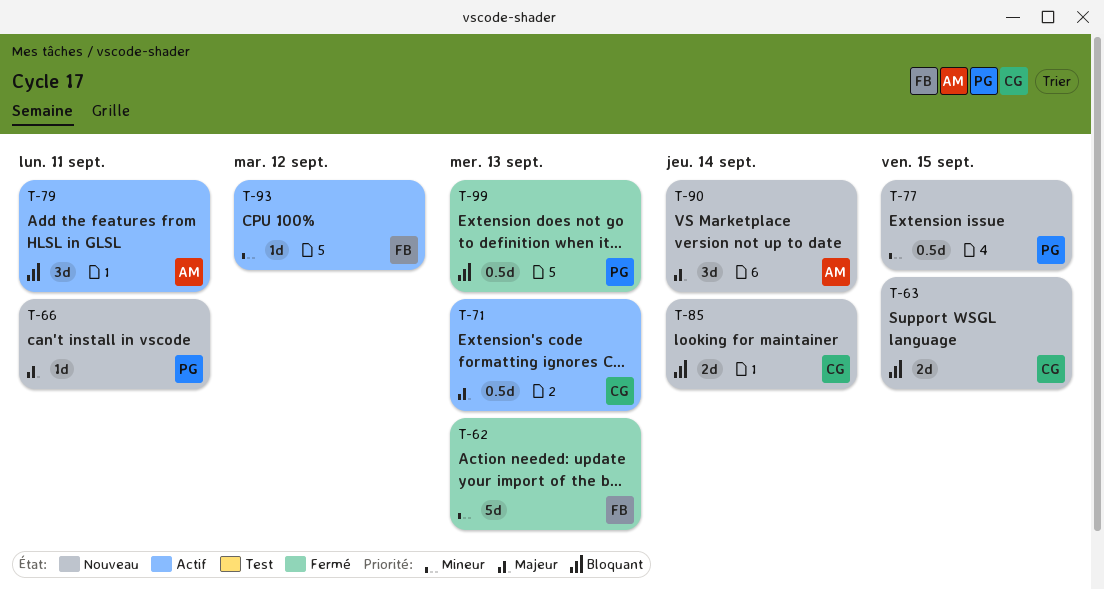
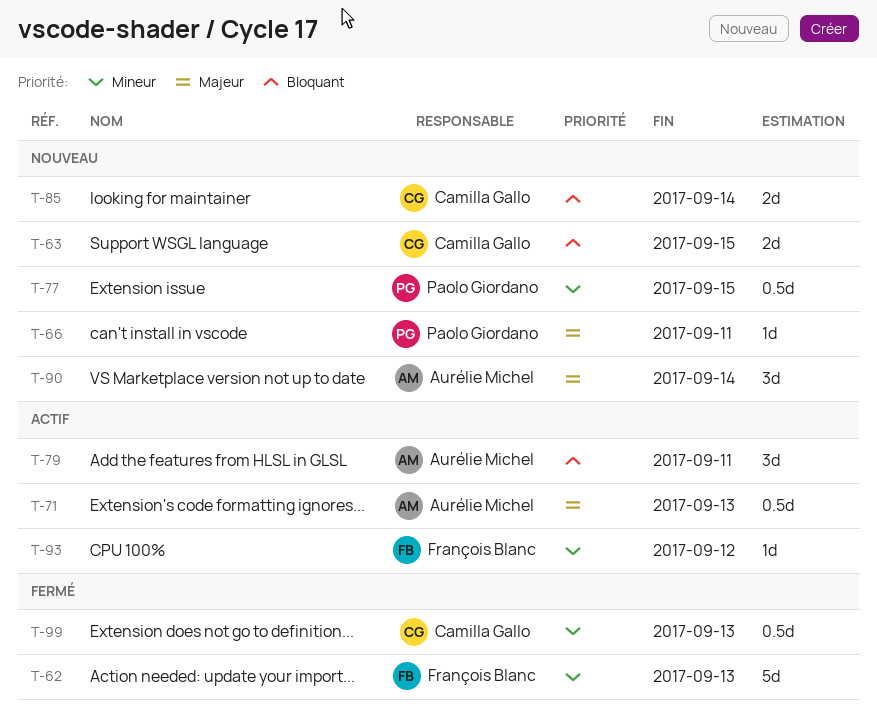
T-71, owner: Camilla Gallo -> Aurélie Michel
T-99, owner: Paolo Giordano -> Camilla Gallo
T-99, priority: Bloquant -> Mineur

